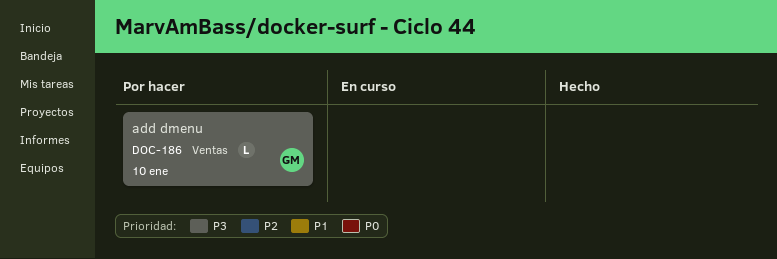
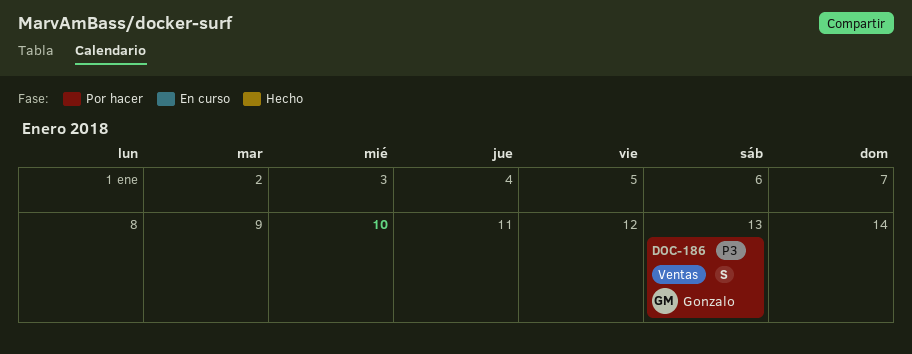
DOC-186, estimate: L -> S
DOC-186, due: Jan 10 -> Jan 13

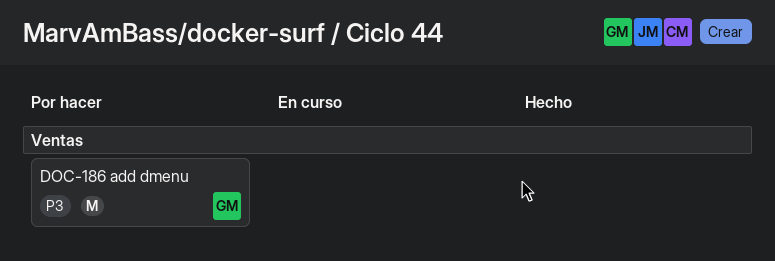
DOC-186, estimate: S -> M

